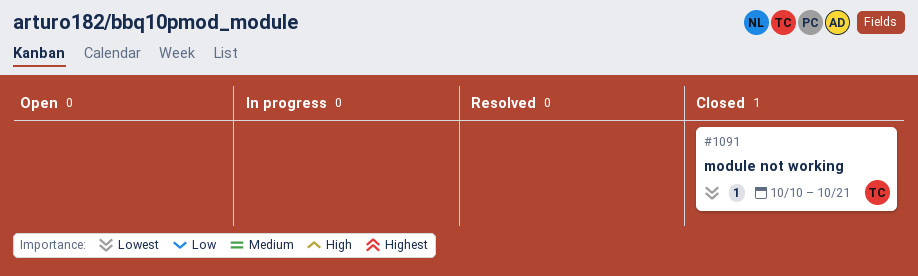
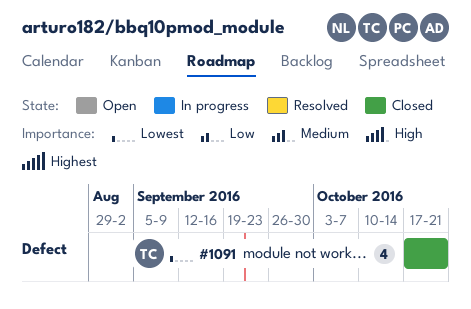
#1091, estimate: 1 -> 4
#1091, start: Oct 10 -> Oct 17

